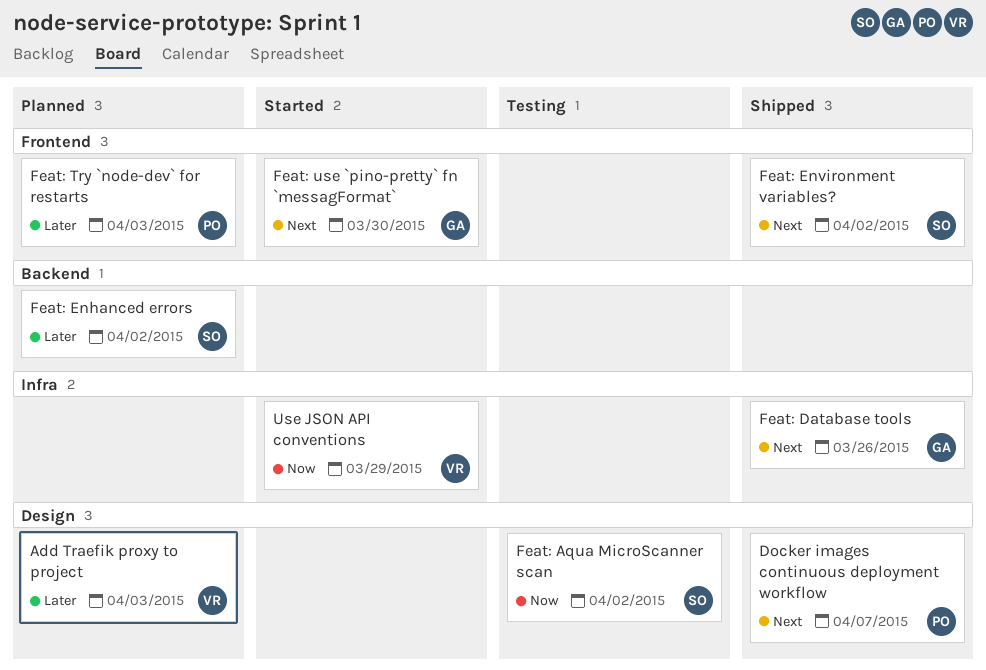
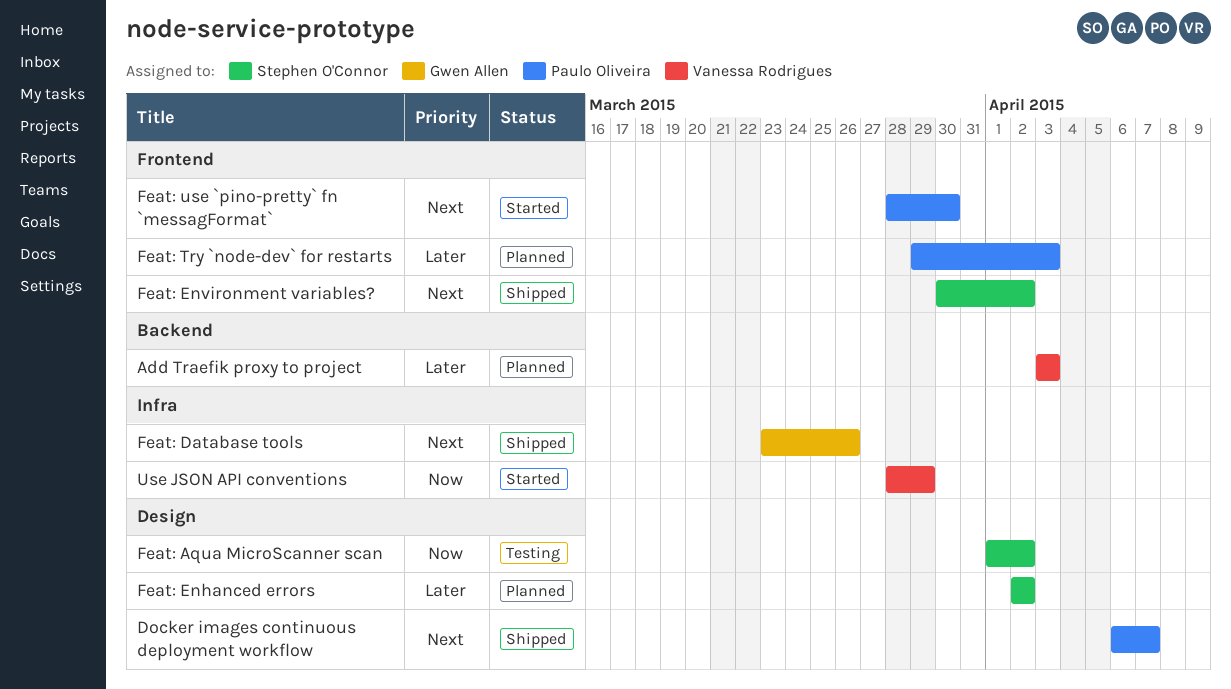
Add Traefik proxy to project, label: Design -> Backend
Feat: Enhanced errors, label: Backend -> Design
Feat: use `pino-pretty` fn `messagFormat`, owner: Gwen Allen -> Paulo Oliveira

